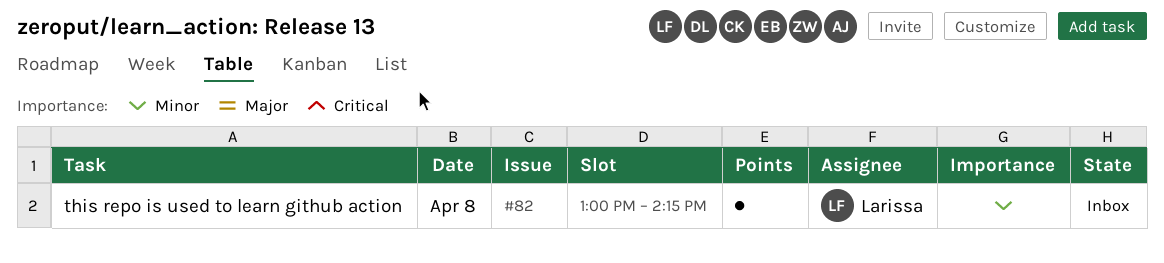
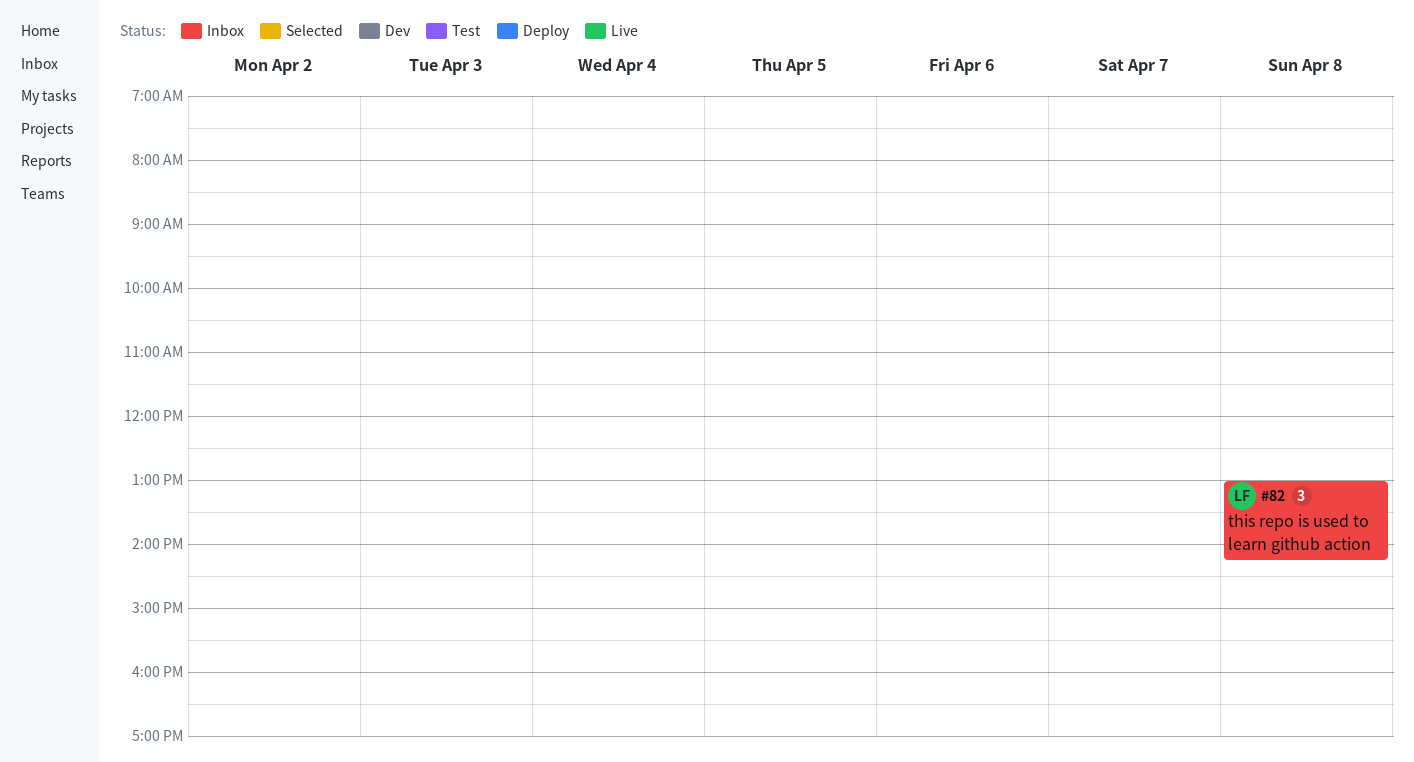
#82, estimate: 1 -> 3

